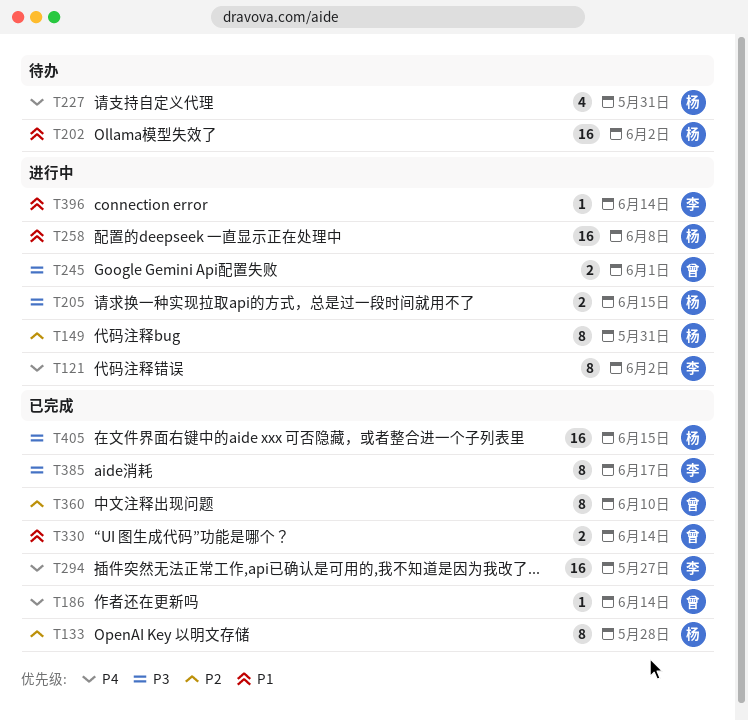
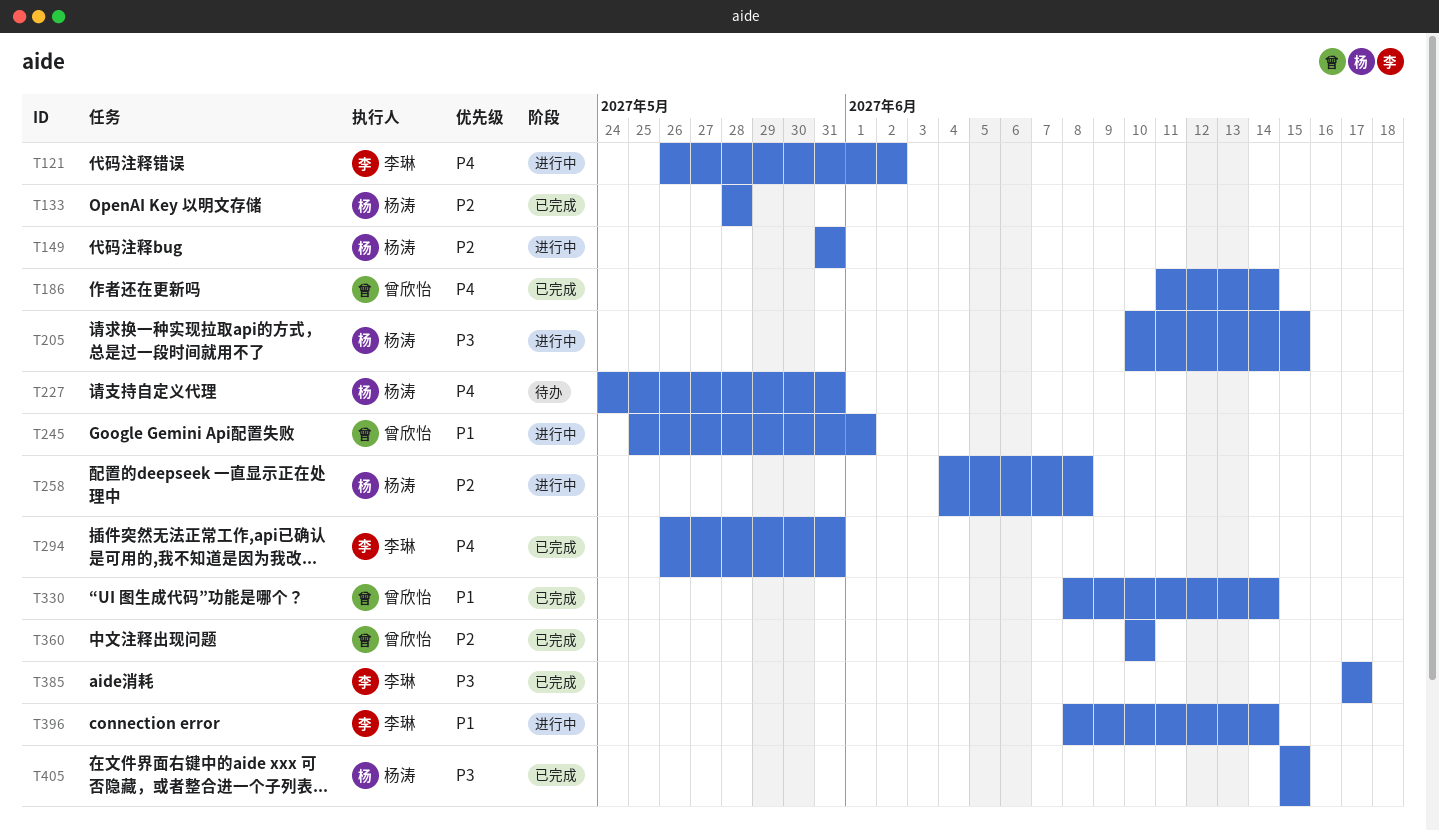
T202: present -> none
T245, priority: P3 -> P1
T258, priority: P1 -> P2
T294, due: May 27 -> May 31

